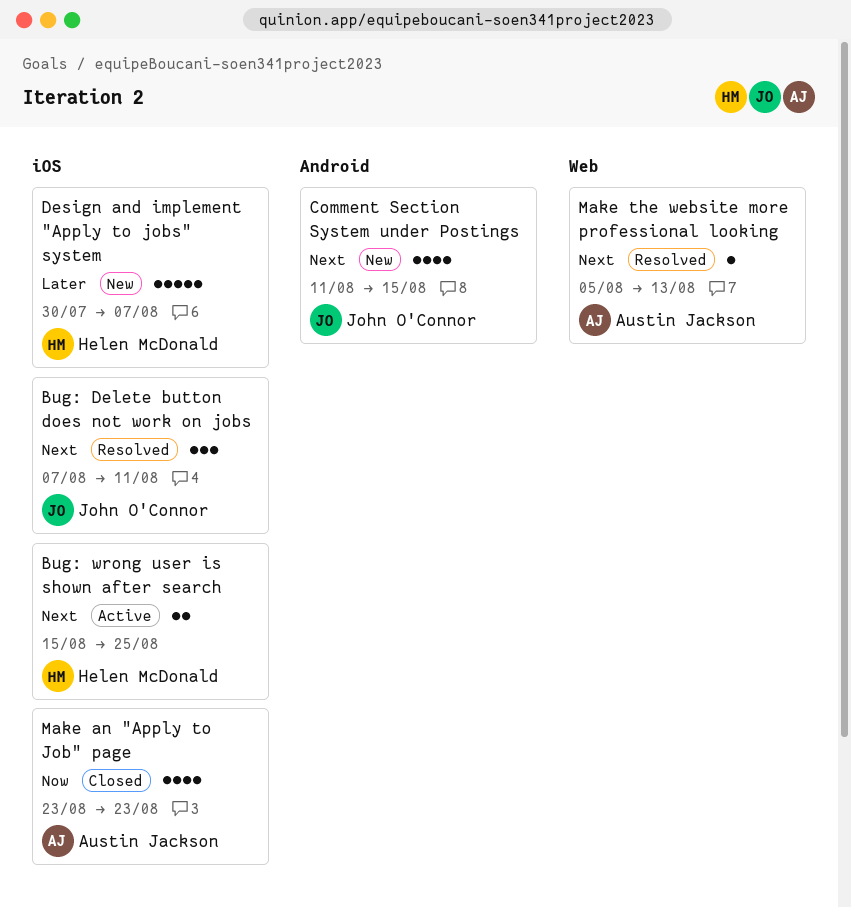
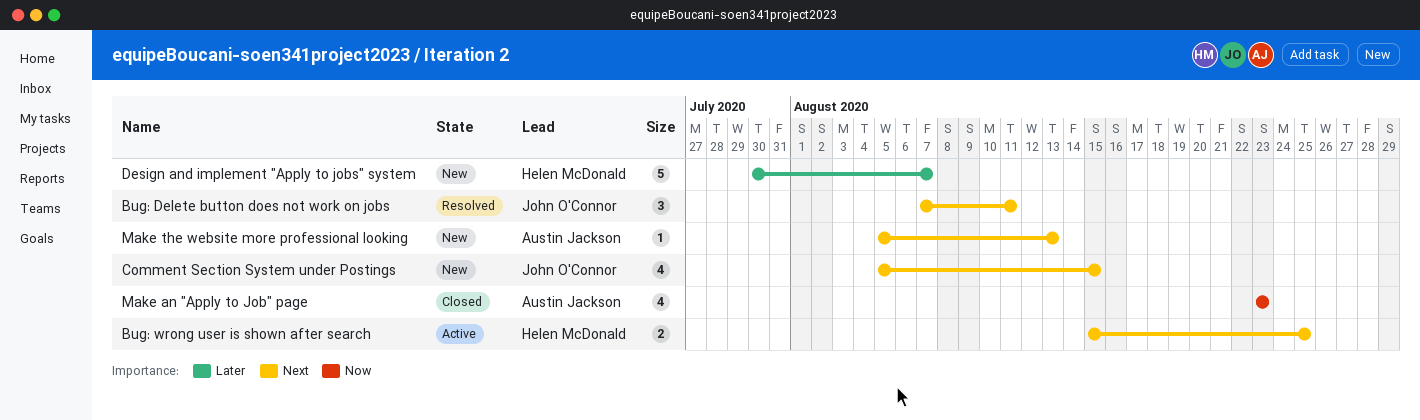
Comment Section System under Postings, start: Aug 11 -> Aug 5
Make the website more professional looking, status: Resolved -> New

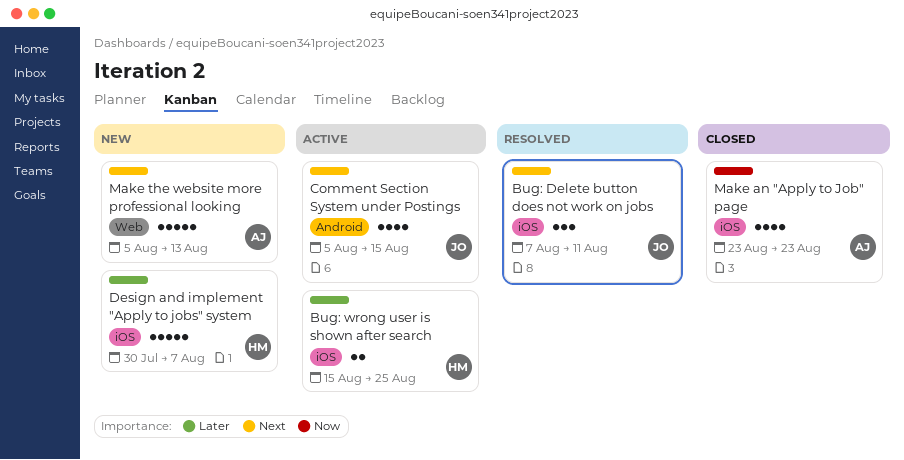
Bug: wrong user is shown after search, priority: Next -> Later
Comment Section System under Postings, status: New -> Active
Make the website more professional looking, estimate: 1 -> 5

